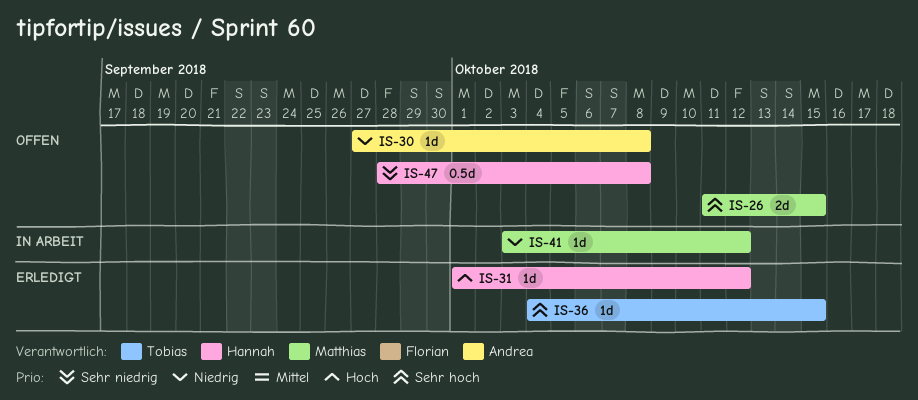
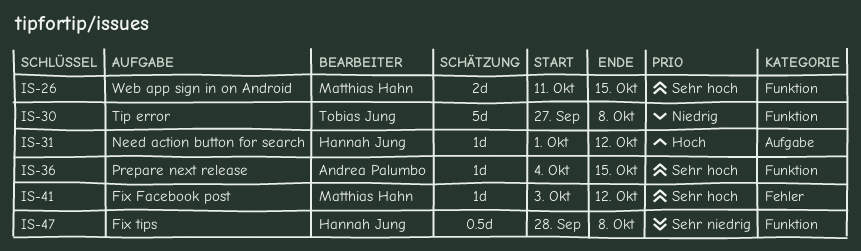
IS-30, owner: Andrea Palumbo -> Tobias Jung
IS-30, estimate: 1d -> 5d
IS-36, owner: Tobias Jung -> Andrea Palumbo
IS-41, priority: Niedrig -> Sehr hoch

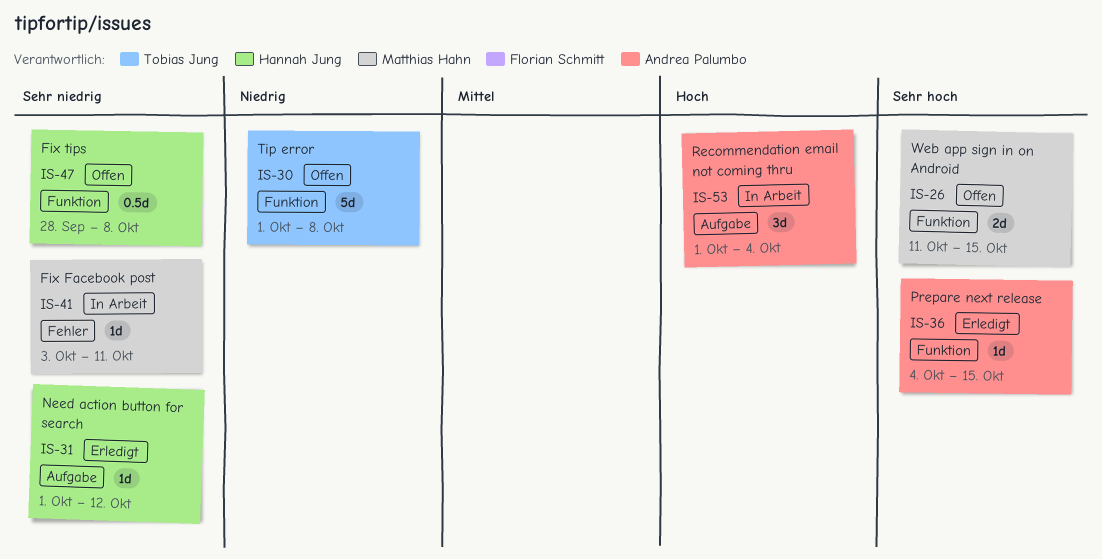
IS-30, start: Sep 27 -> Oct 1
IS-31, priority: Hoch -> Sehr niedrig
IS-41, priority: Sehr hoch -> Sehr niedrig
IS-41, due: Oct 12 -> Oct 11
IS-53: none -> present

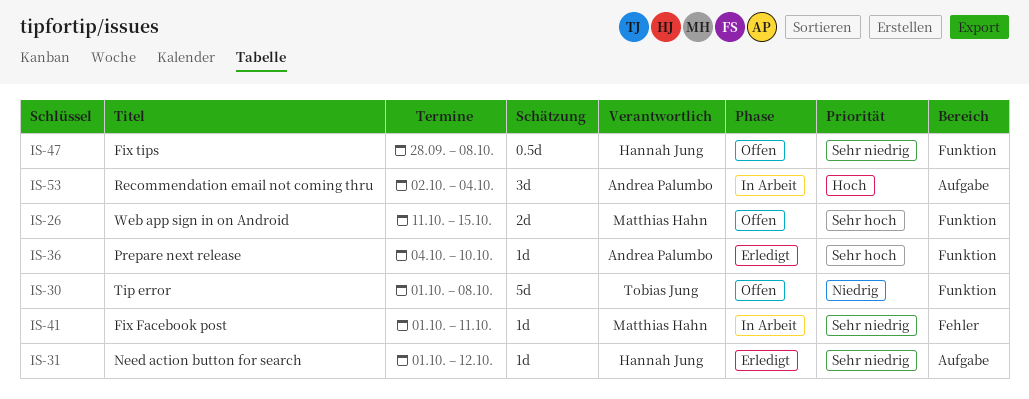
IS-36, due: Oct 15 -> Oct 10
IS-41, start: Oct 3 -> Oct 1
IS-53, start: Oct 1 -> Oct 2

